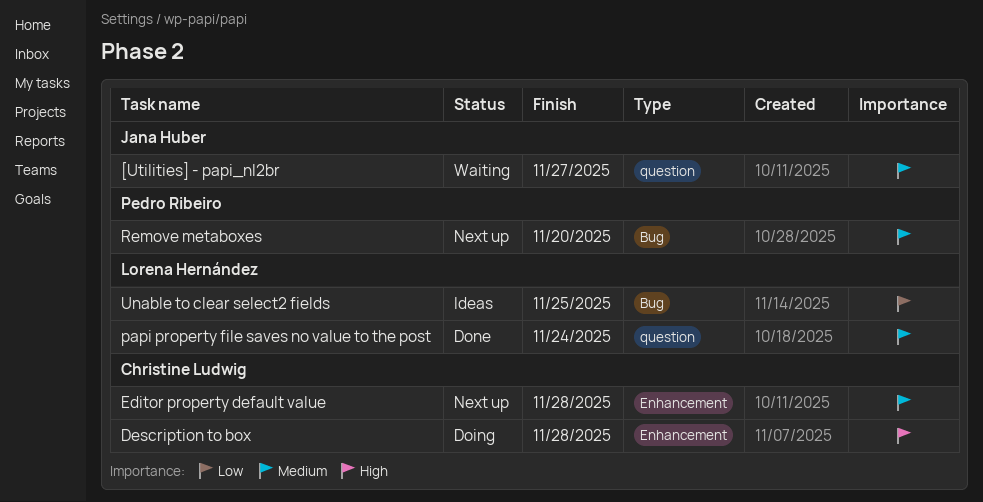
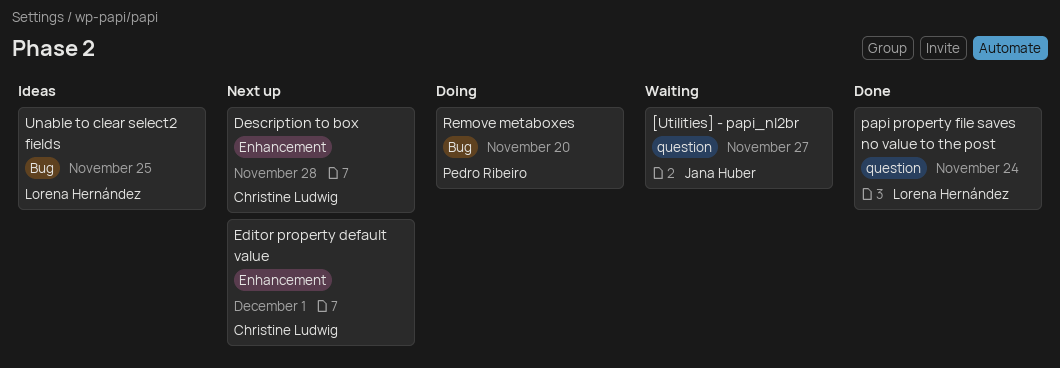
Description to box, status: Doing -> Next up
Editor property default value, due: Nov 28 -> Dec 1
Remove metaboxes, status: Next up -> Doing

